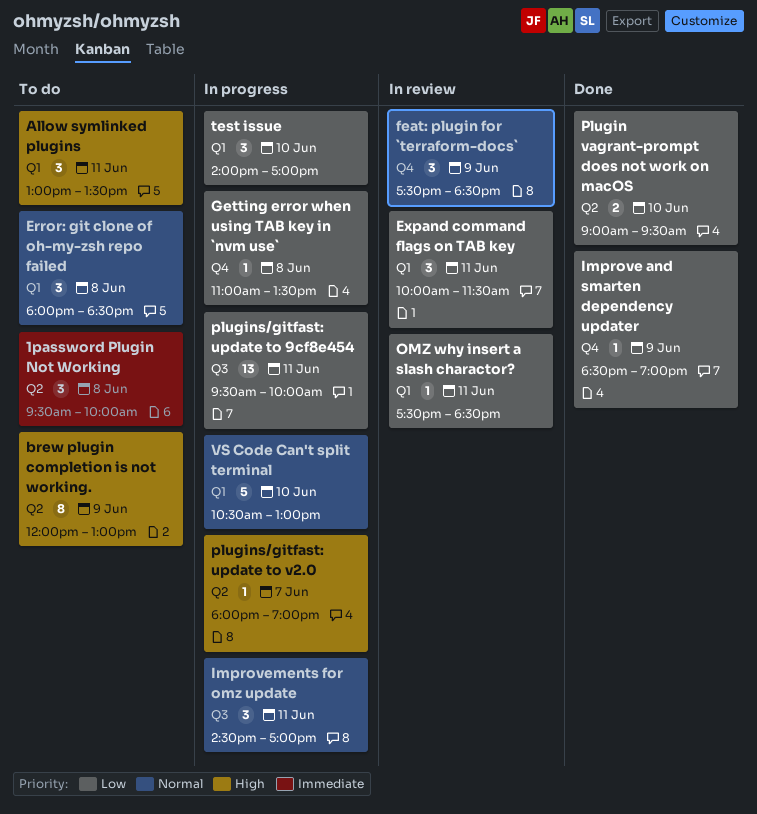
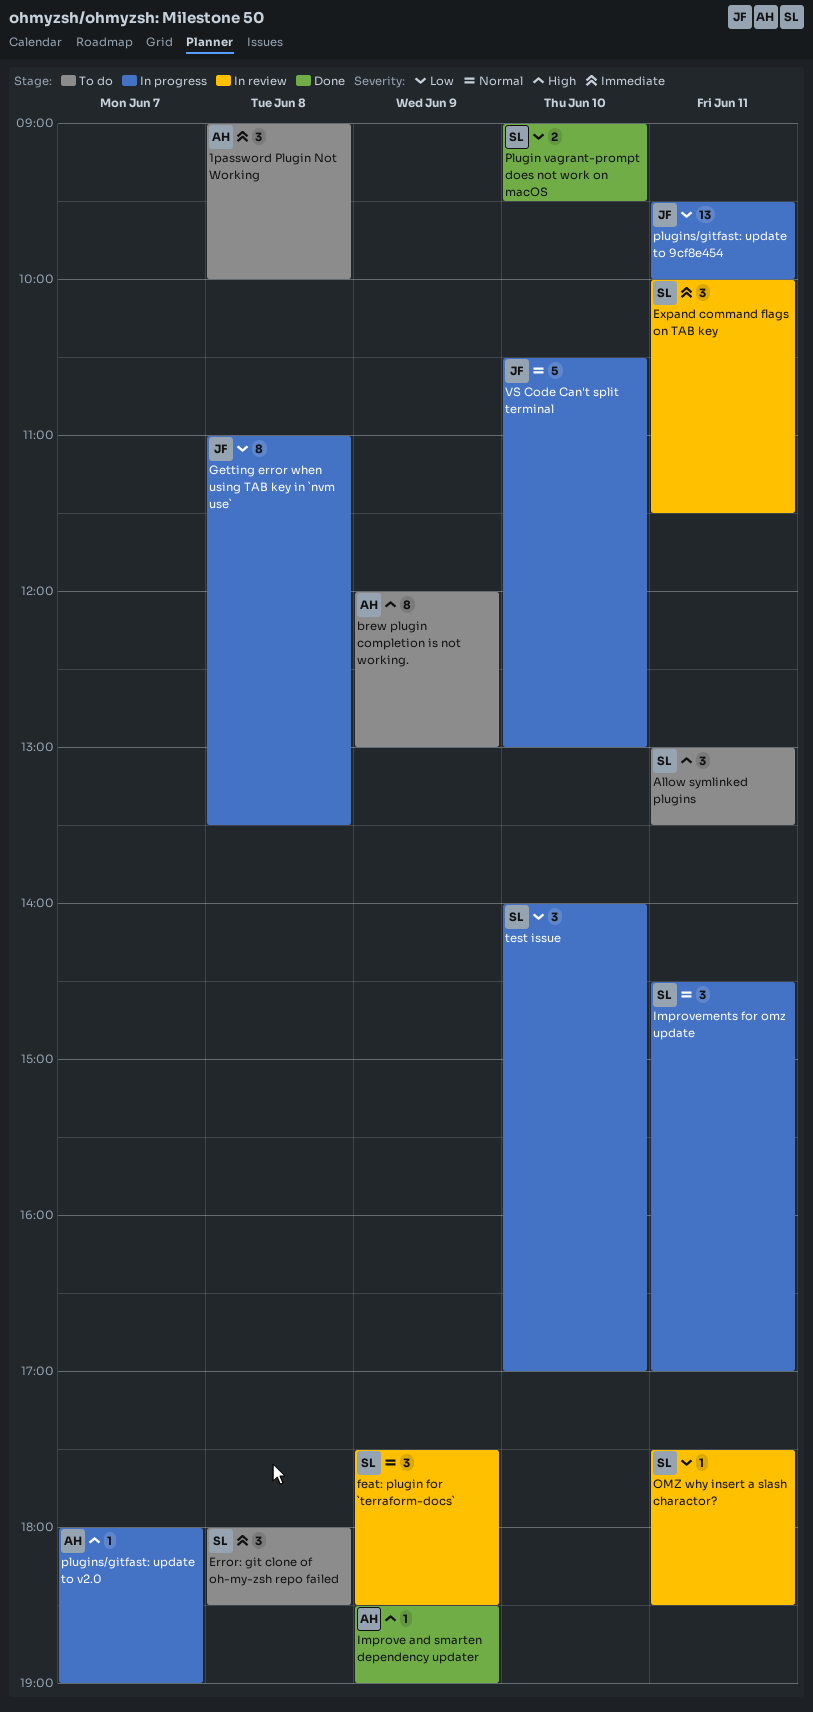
1password Plugin Not Working, begins: 09:30 -> 09:00
Error: git clone of oh-my-zsh repo failed, priority: Normal -> Immediate
Expand command flags on TAB key, priority: Low -> Immediate
Getting error when using TAB key in `nvm use`, estimate: 1 -> 8
Improve and smarten dependency updater, priority: Low -> High

